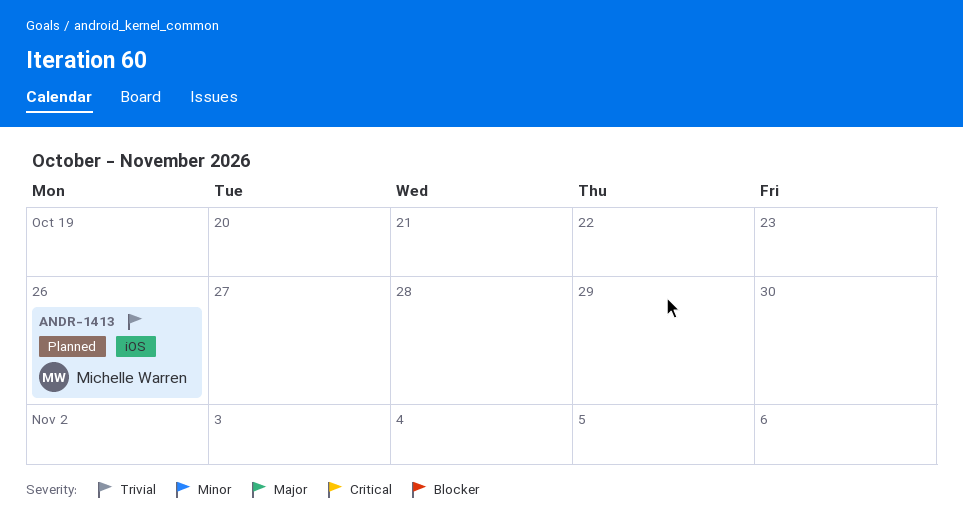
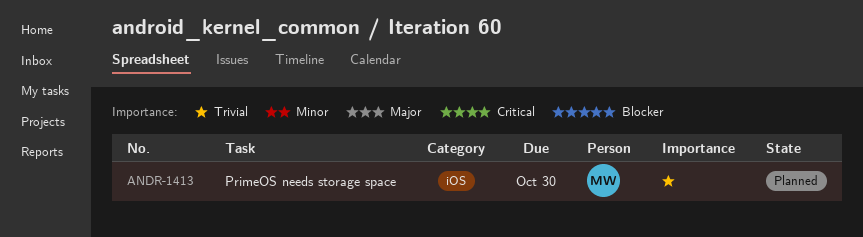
ANDR-1413, due: Oct 26 -> Oct 30

